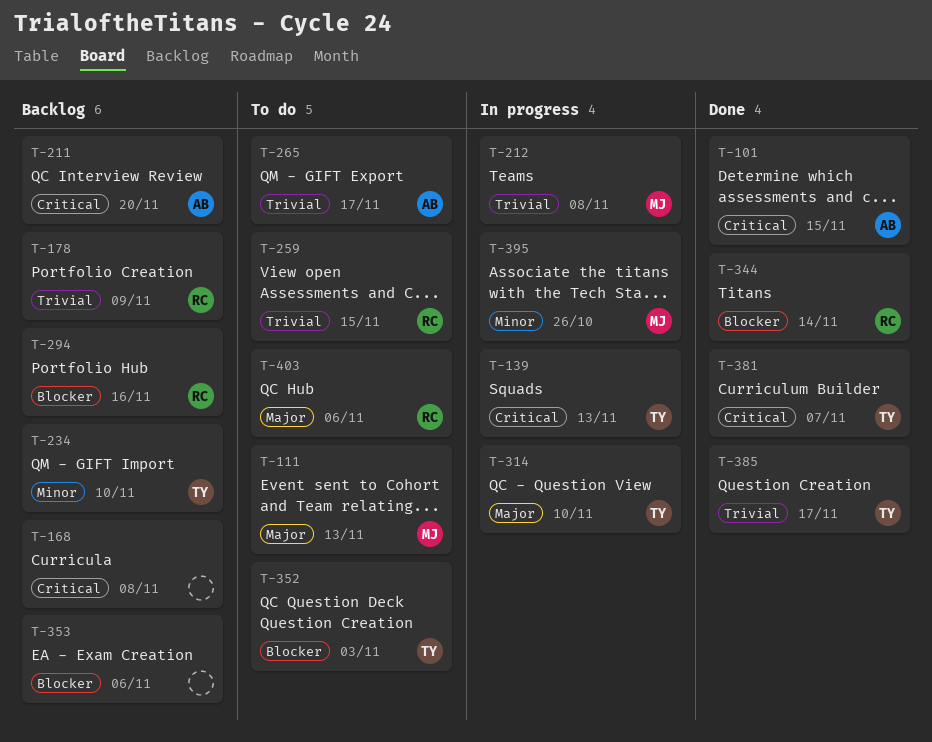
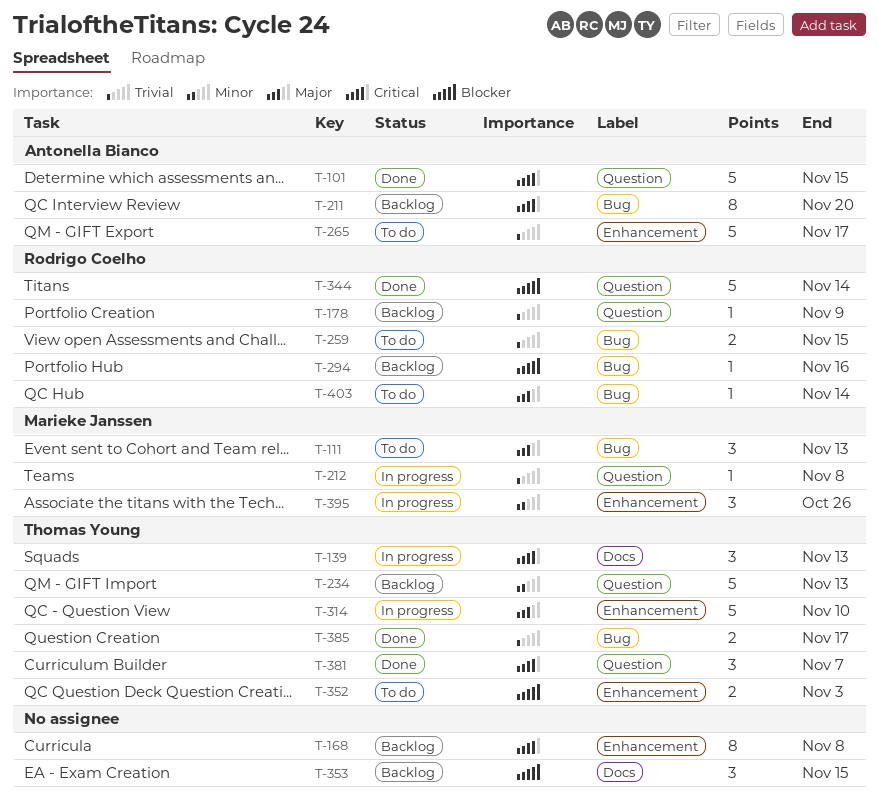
T-234, due: Nov 10 -> Nov 13
T-353, due: Nov 6 -> Nov 15
T-403, due: Nov 6 -> Nov 14

